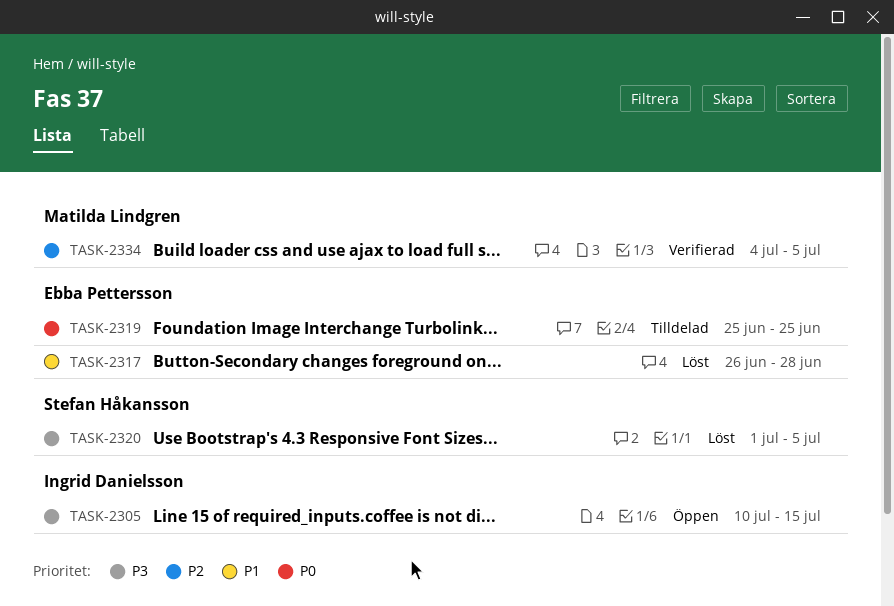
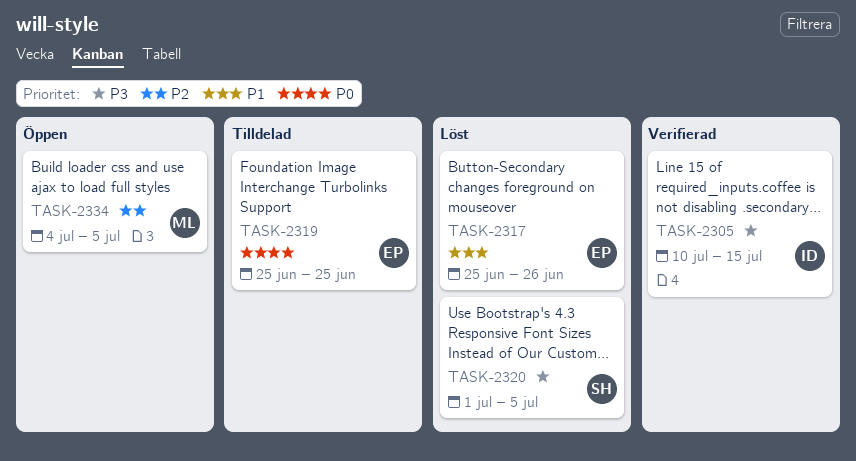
TASK-2305, status: Öppen -> Verifierad
TASK-2317, start: Jun 26 -> Jun 25
TASK-2317, due: Jun 28 -> Jun 26
TASK-2334, status: Verifierad -> Öppen

